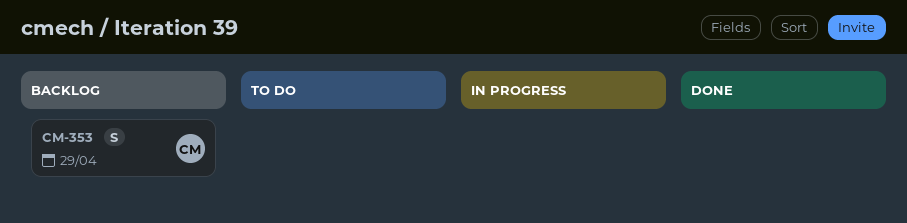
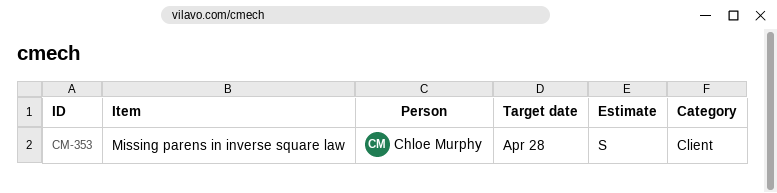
CM-353, due: Apr 29 -> Apr 28

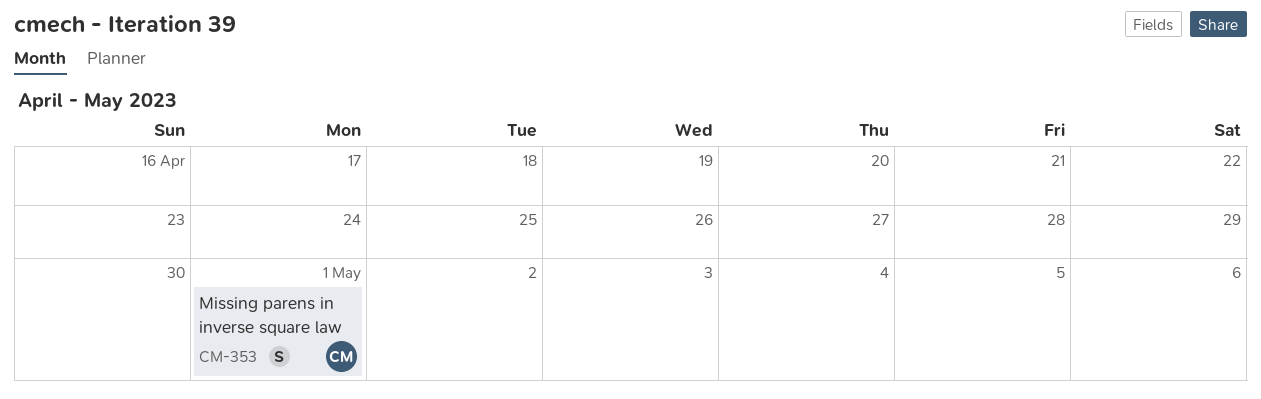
CM-353, due: Apr 28 -> May 1

